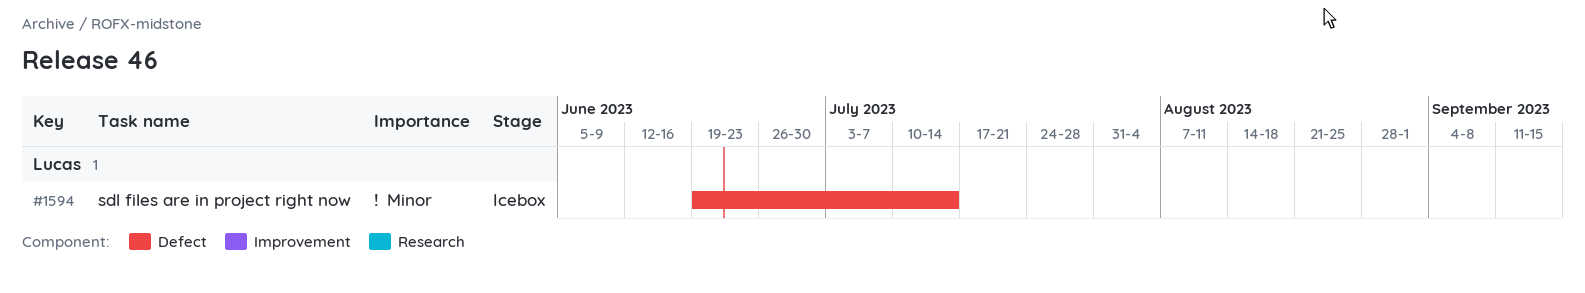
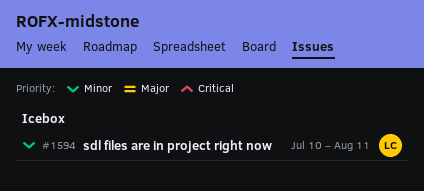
#1594, start: Jun 19 -> Jul 10
#1594, due: Jul 14 -> Aug 11

